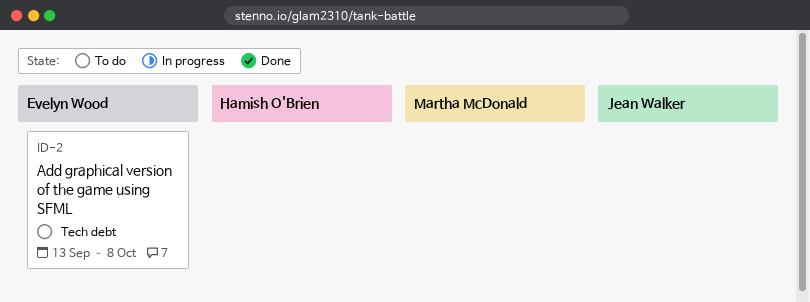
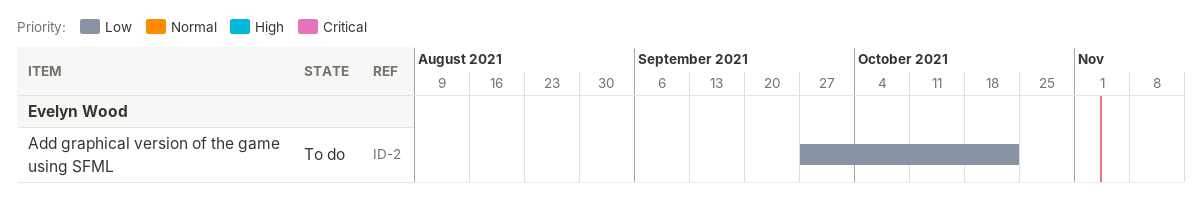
ID-2, start: Sep 13 -> Sep 27
ID-2, due: Oct 8 -> Oct 22

